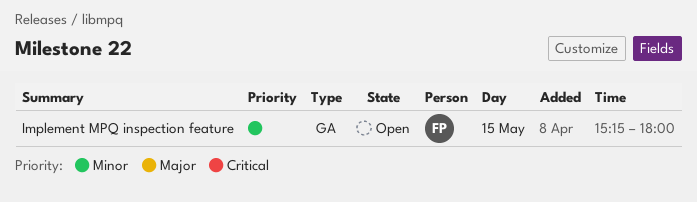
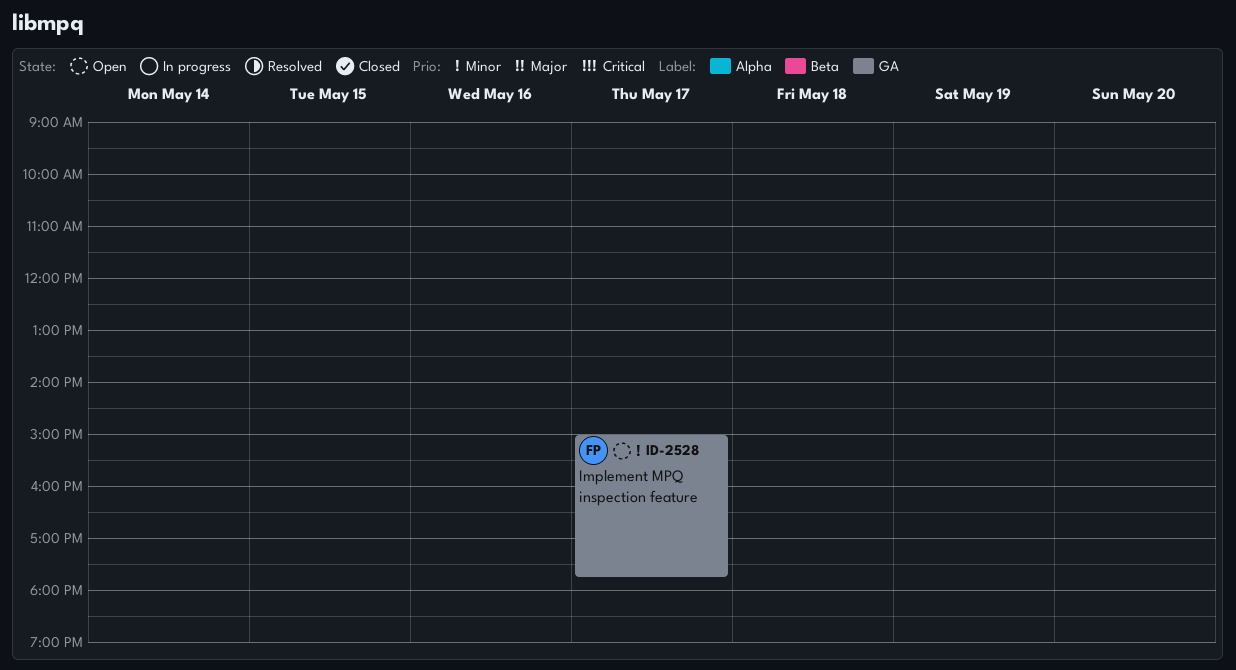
Implement MPQ inspection feature, day: May 15 -> May 17
Implement MPQ inspection feature, begins: 15:15 -> 15:00
Implement MPQ inspection feature, ends: 18:00 -> 17:45

